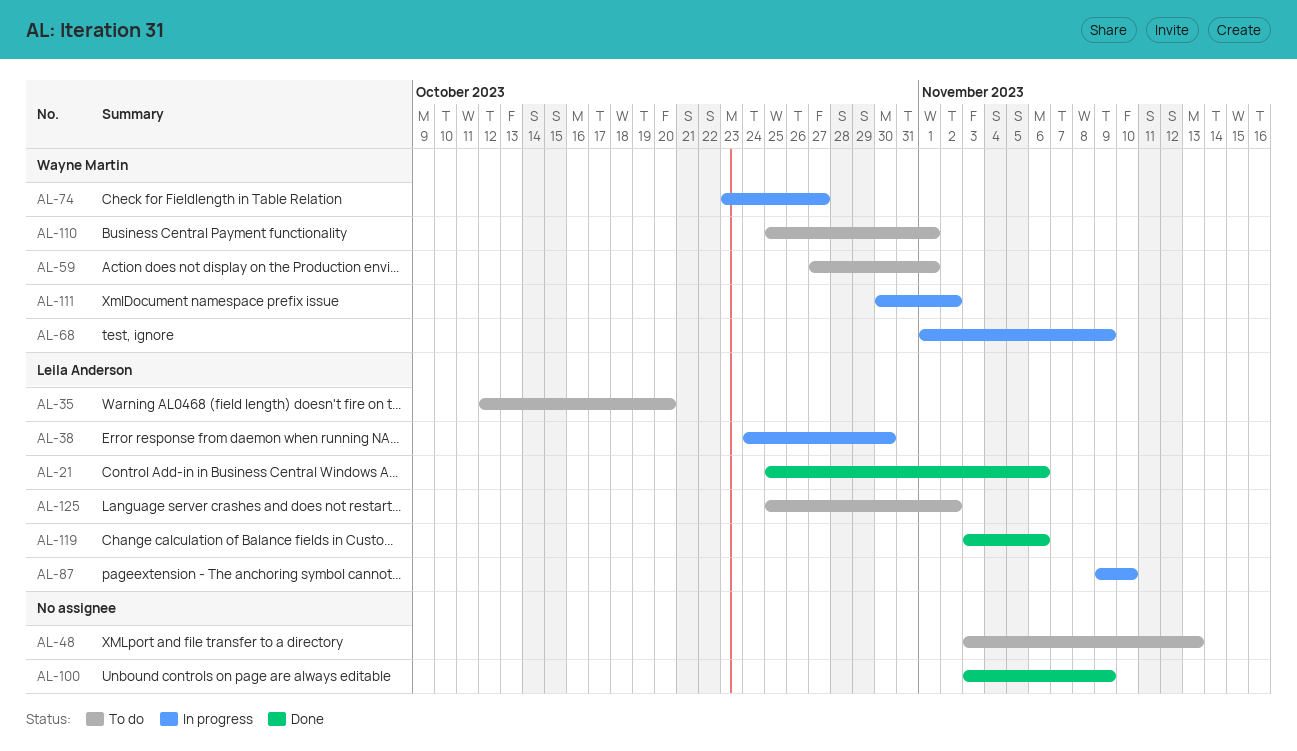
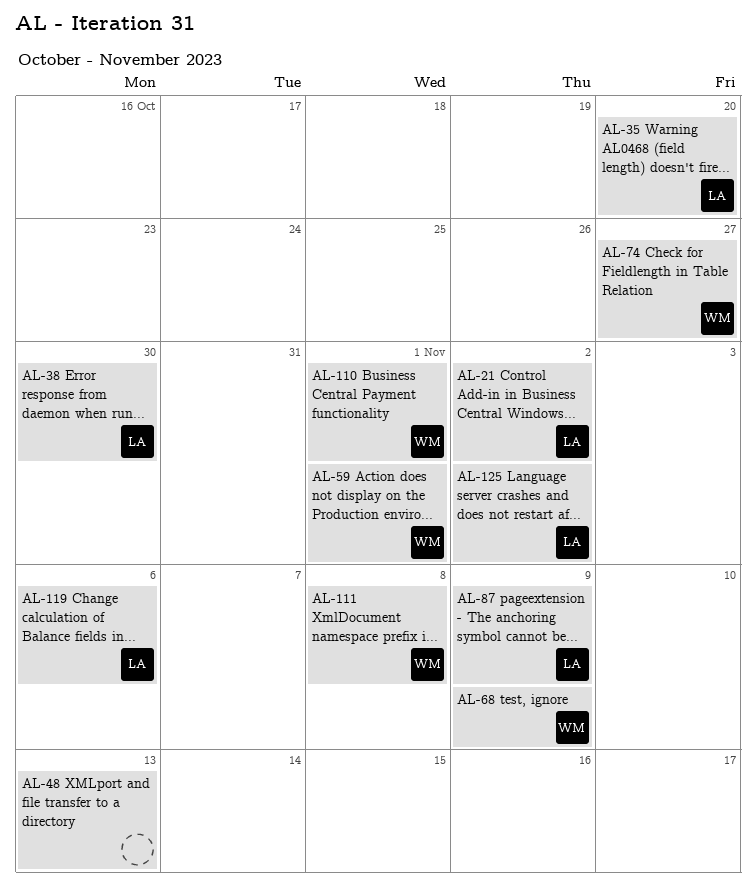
AL-21, due: Nov 6 -> Nov 2
AL-87, due: Nov 10 -> Nov 9
AL-100: present -> none
AL-111, due: Nov 2 -> Nov 8

